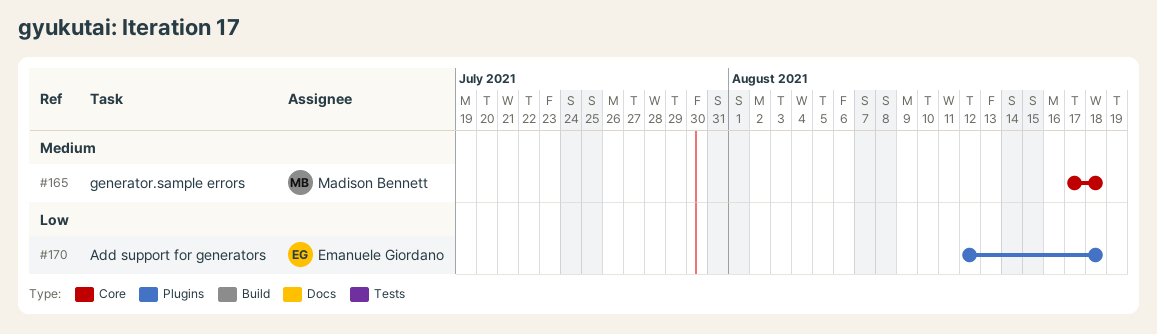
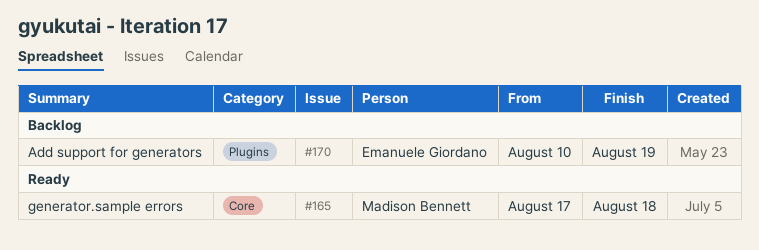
#170, start: Aug 12 -> Aug 10
#170, due: Aug 18 -> Aug 19

